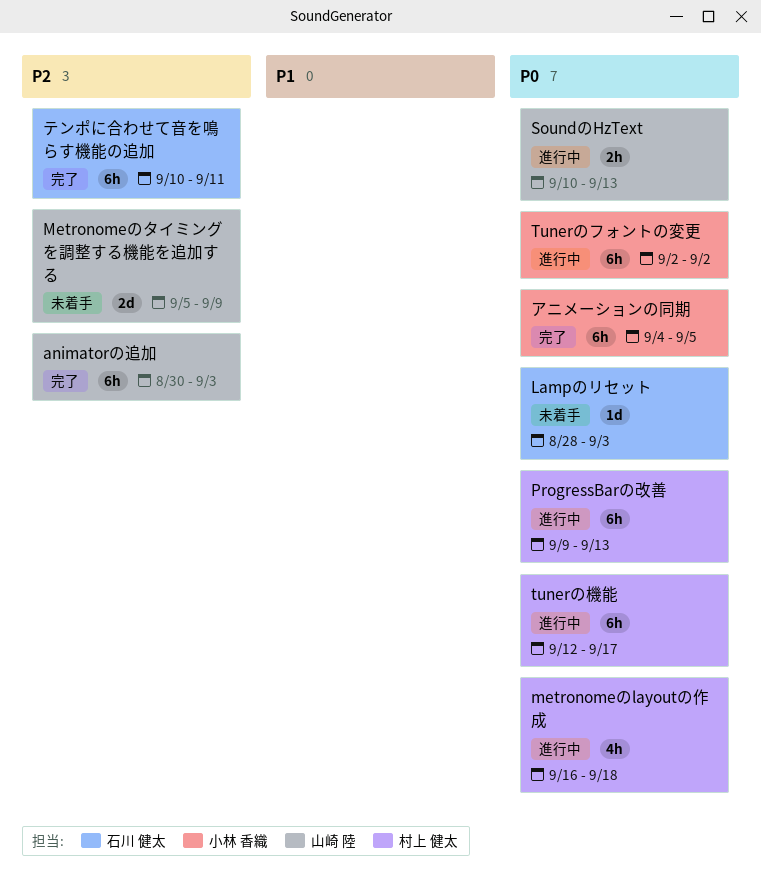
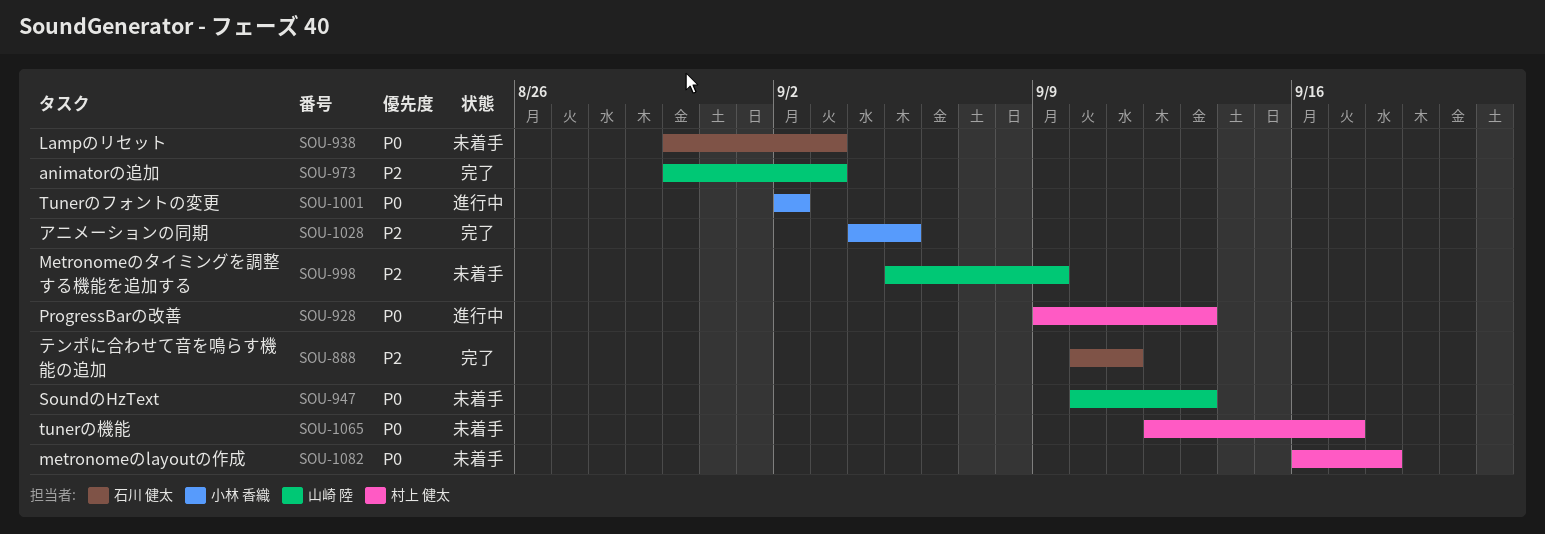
Lampのリセット, start: Aug 28 -> Aug 30
metronomeのlayoutの作成, status: 進行中 -> 未着手
SoundのHzText, status: 進行中 -> 未着手
tunerの機能, status: 進行中 -> 未着手
アニメーションの同期, priority: P0 -> P2

